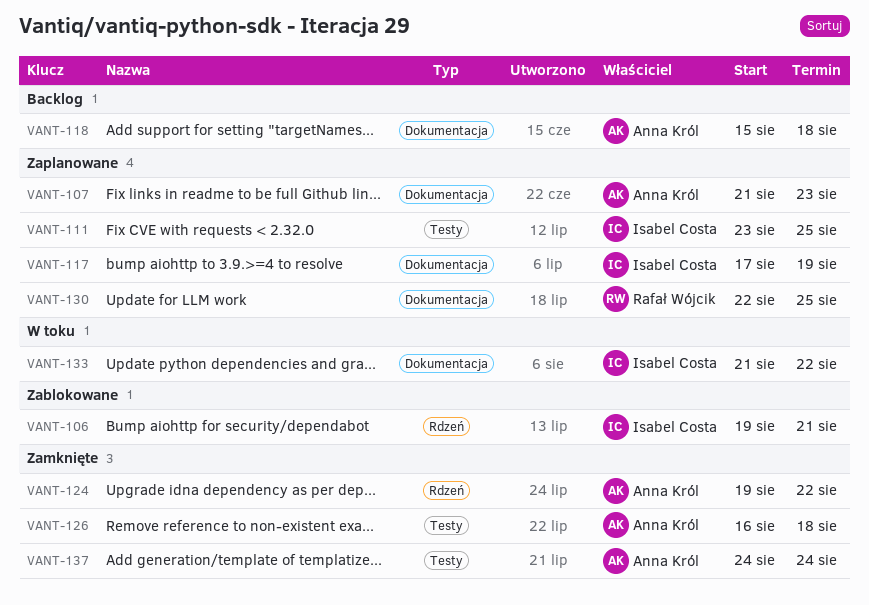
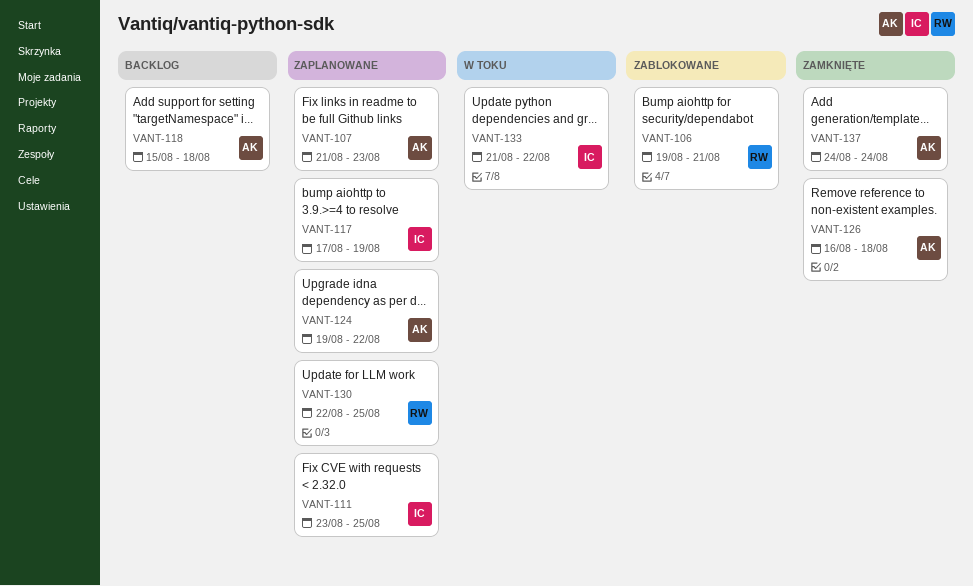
VANT-106, owner: Isabel Costa -> Rafał Wójcik
VANT-124, status: Zamknięte -> Zaplanowane

